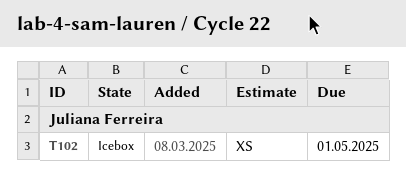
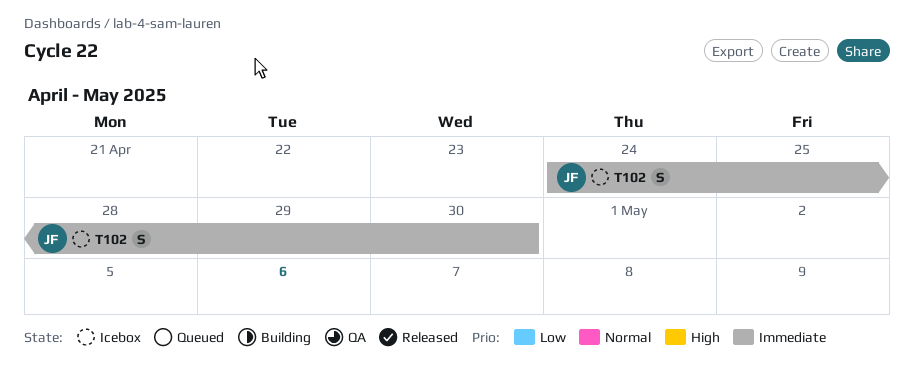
T102, estimate: XS -> S
T102, due: May 1 -> Apr 30

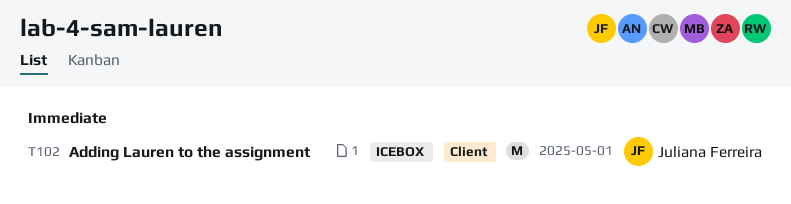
T102, estimate: S -> M
T102, due: Apr 30 -> May 1

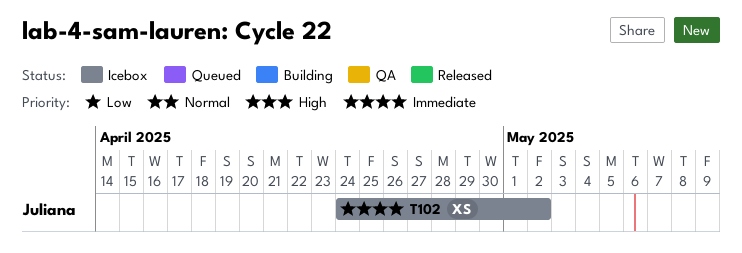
T102, estimate: M -> XS
T102, due: May 1 -> May 2

